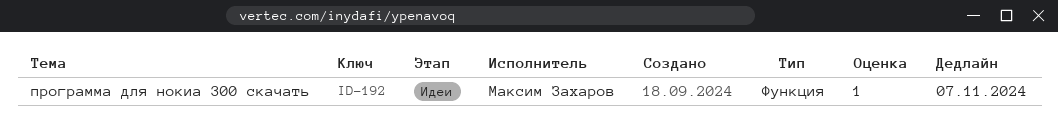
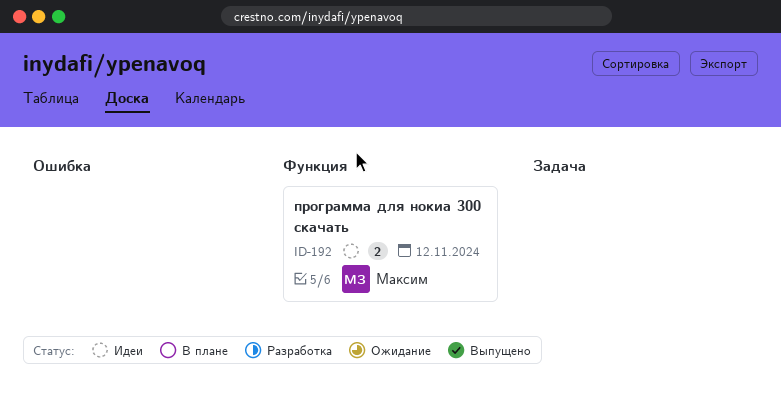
ID-192, estimate: 1 -> 2
ID-192, due: Nov 7 -> Nov 12

